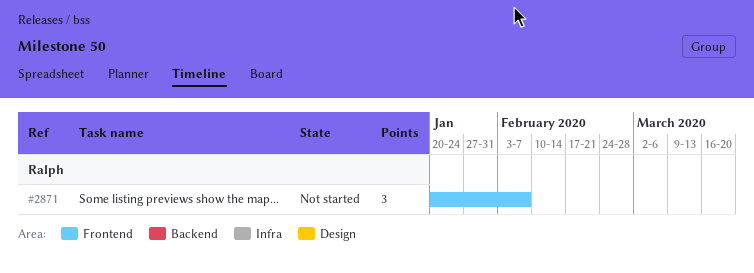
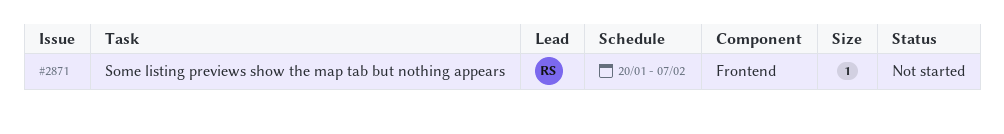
#2871, estimate: 3 -> 1

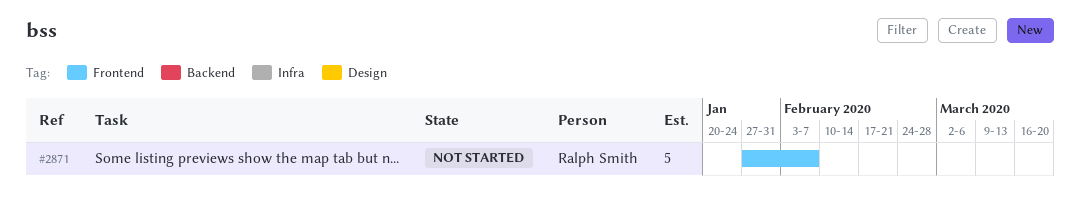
#2871, estimate: 1 -> 5
#2871, start: Jan 20 -> Jan 27

